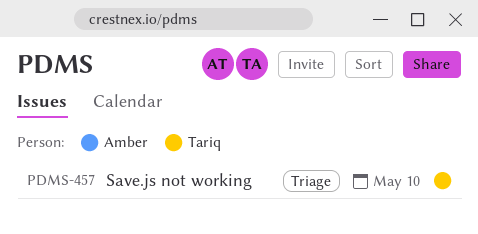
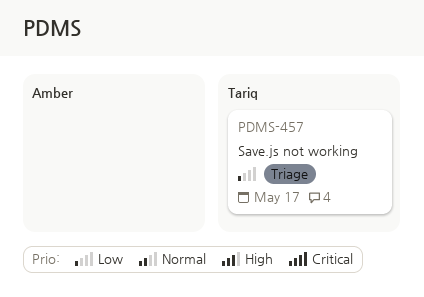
PDMS-457, due: May 10 -> May 17

